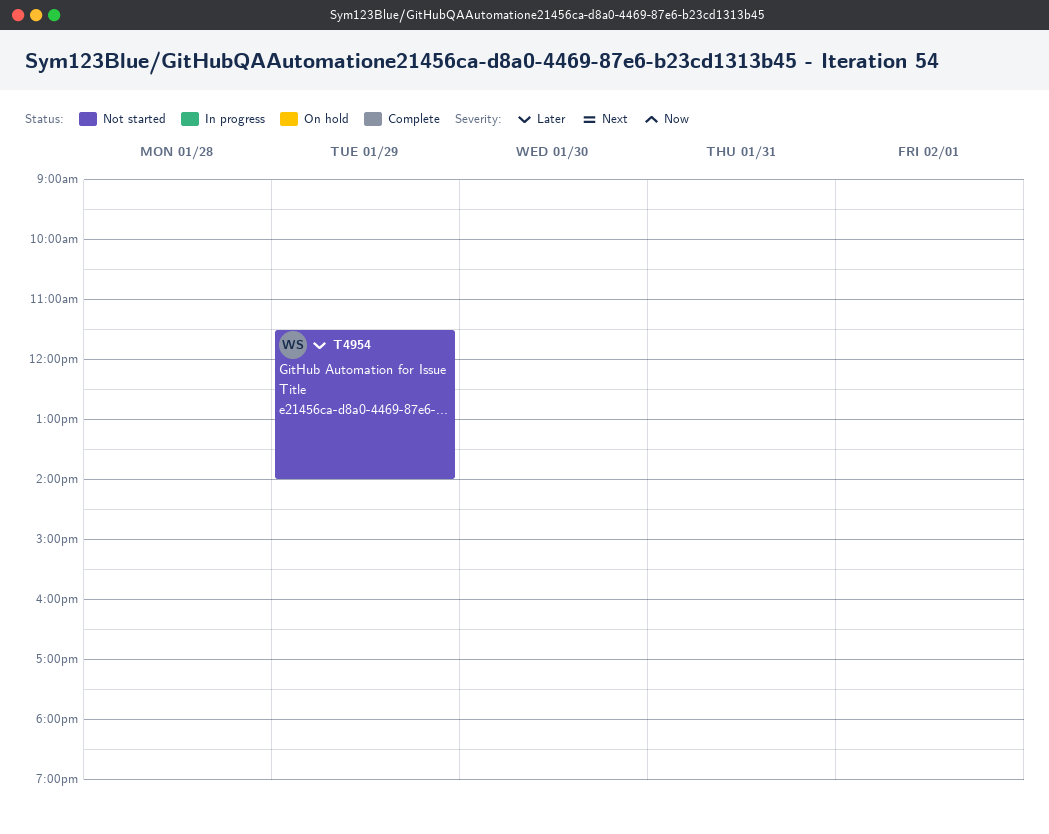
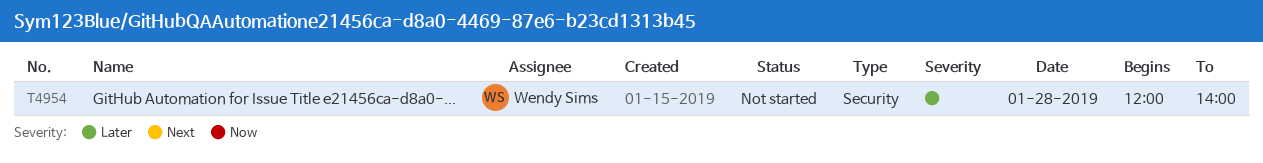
T4954, day: Jan 29 -> Jan 28
T4954, begins: 11:30 -> 12:00

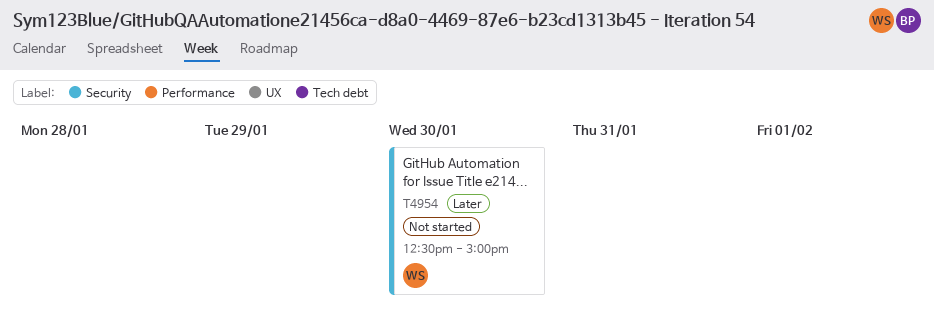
T4954, day: Jan 28 -> Jan 30
T4954, begins: 12:00 -> 12:30
T4954, ends: 14:00 -> 15:00

